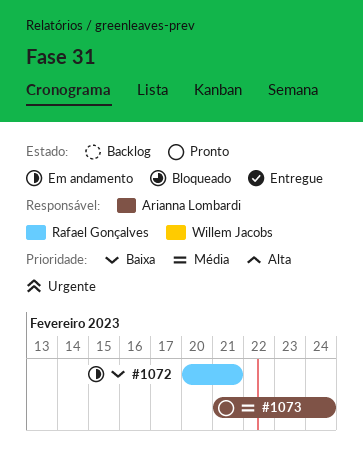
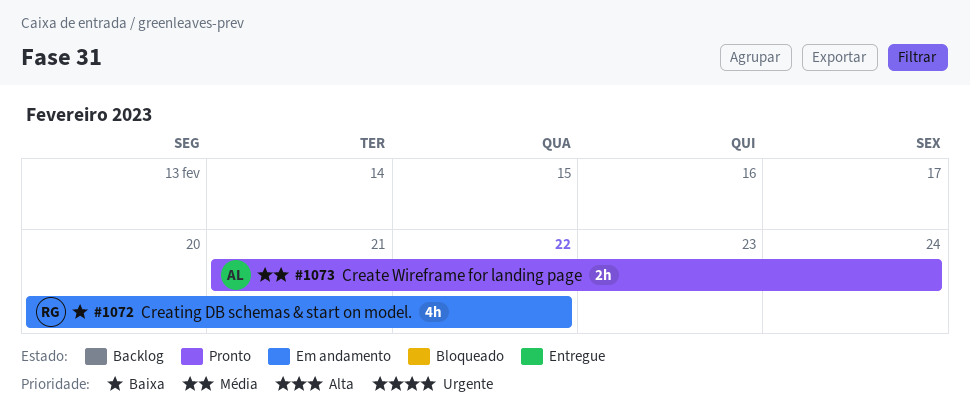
#1072, due: Feb 21 -> Feb 22

